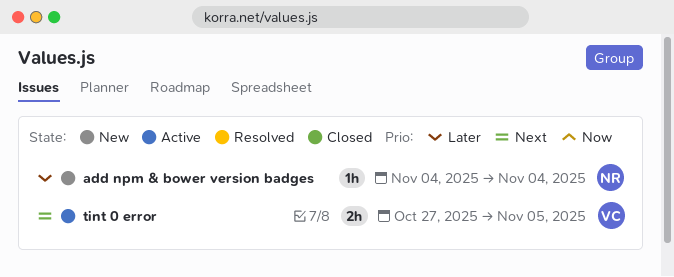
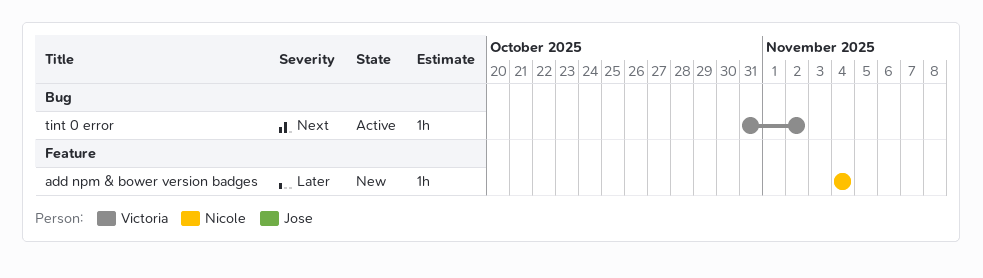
tint 0 error, estimate: 2h -> 1h
tint 0 error, start: Oct 27 -> Oct 31
tint 0 error, due: Nov 5 -> Nov 2

